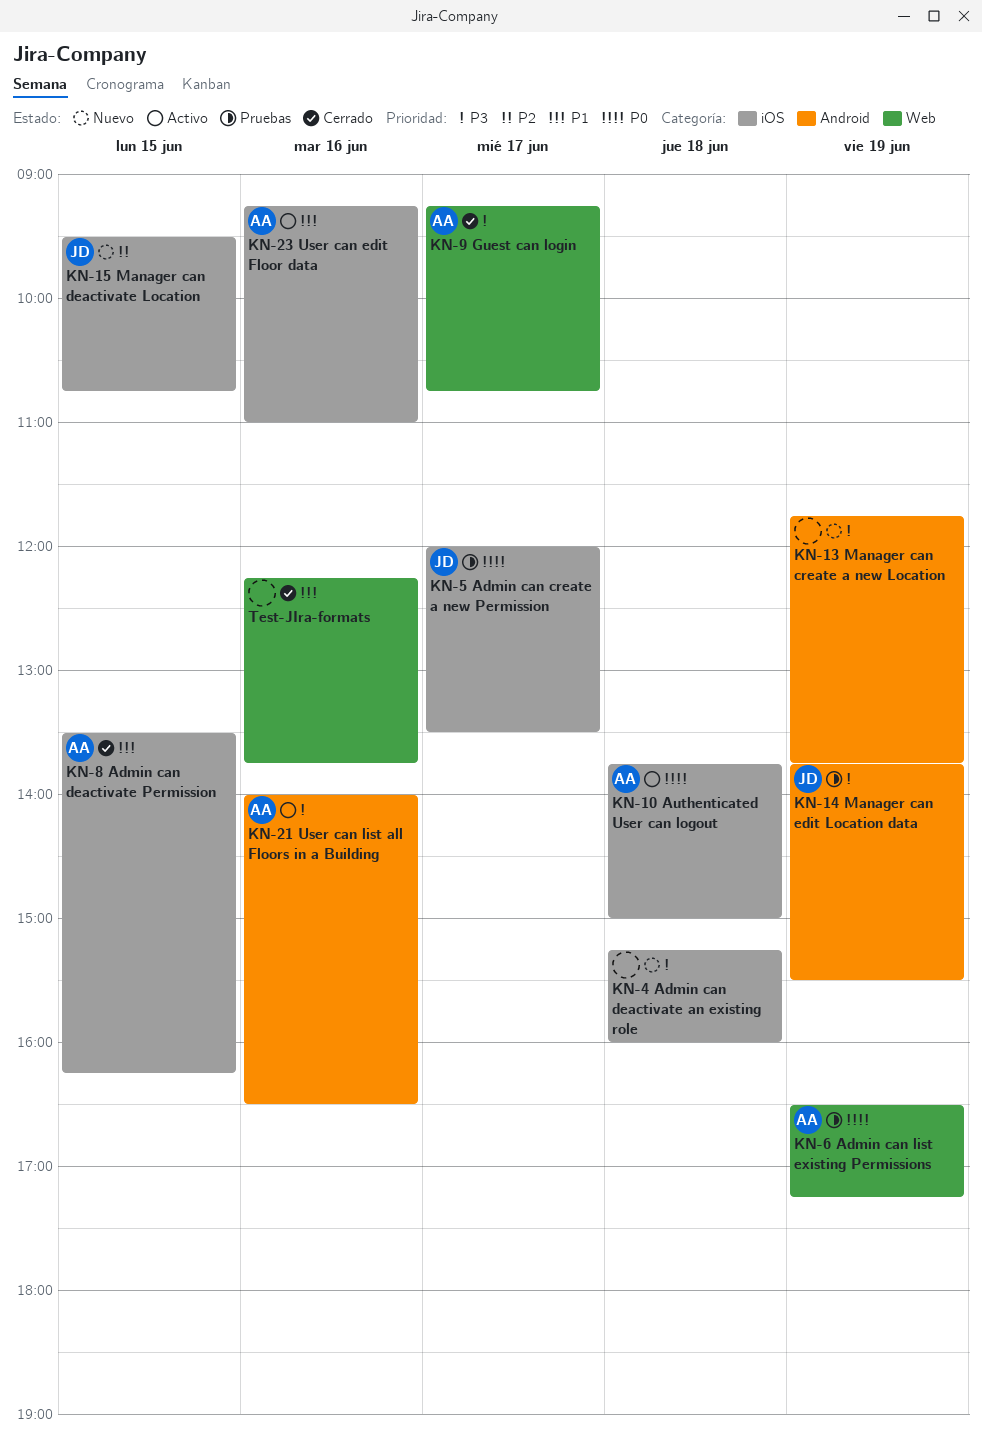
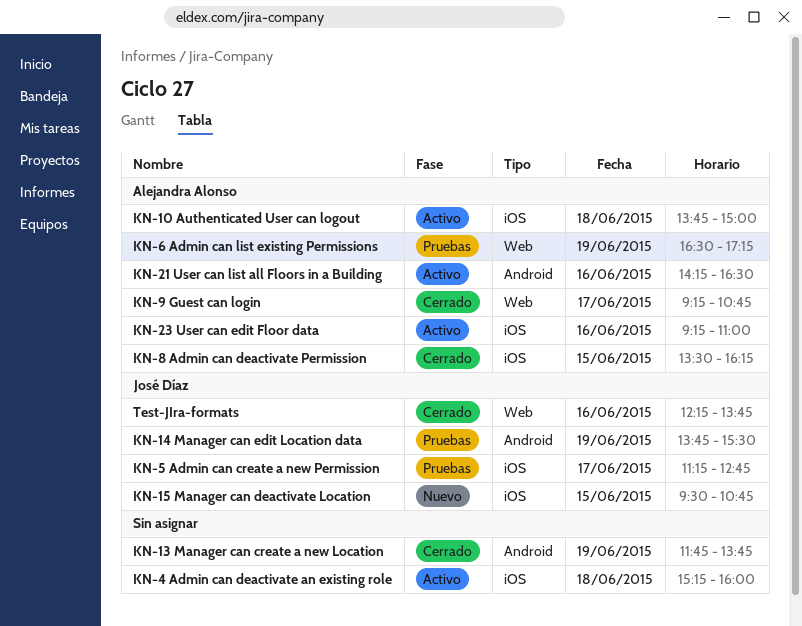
KN-13 Manager can create a new Location, status: Nuevo -> Cerrado
KN-21 User can list all Floors in a Building, begins: 14:00 -> 14:15
KN-4 Admin can deactivate an existing role, status: Nuevo -> Activo
KN-5 Admin can create a new Permission, begins: 12:00 -> 11:15
KN-5 Admin can create a new Permission, ends: 13:30 -> 12:45
Test-JIra-formats, owner: none -> José Díaz

